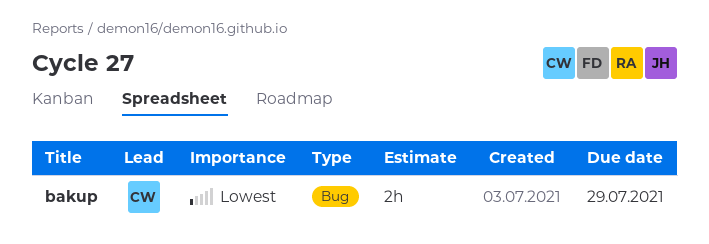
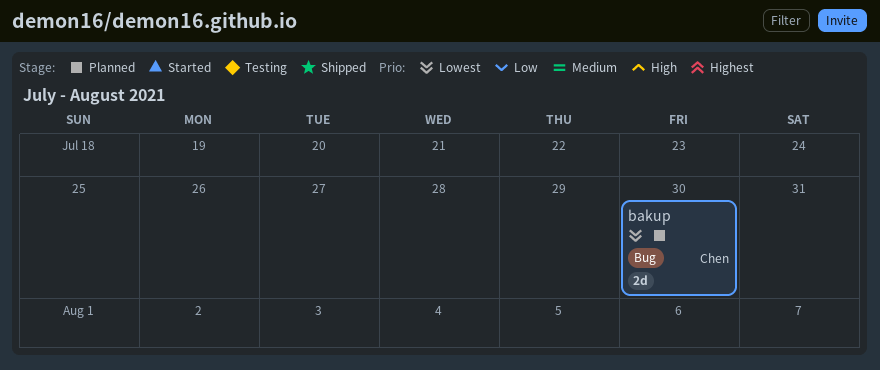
bakup, estimate: 2h -> 2d
bakup, due: Jul 29 -> Jul 30

